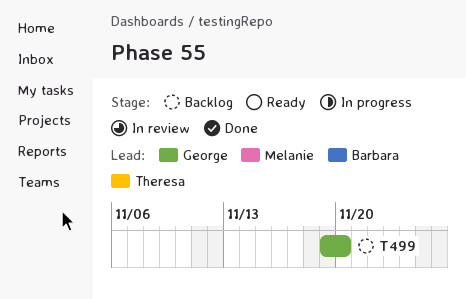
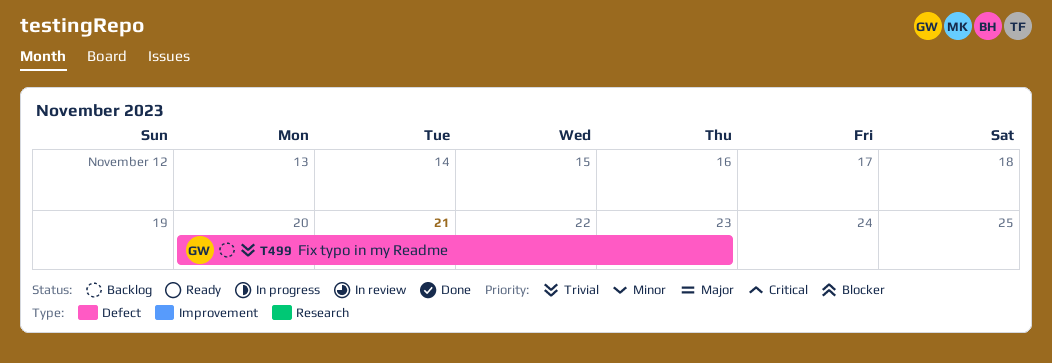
T499, start: Nov 19 -> Nov 20
T499, due: Nov 20 -> Nov 23

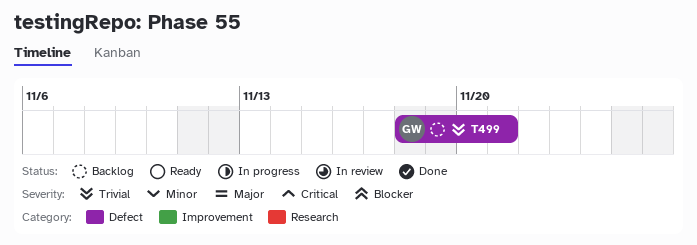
T499, start: Nov 20 -> Nov 18
T499, due: Nov 23 -> Nov 21

